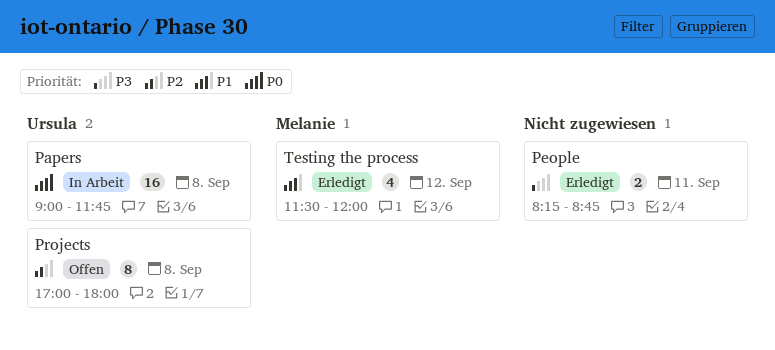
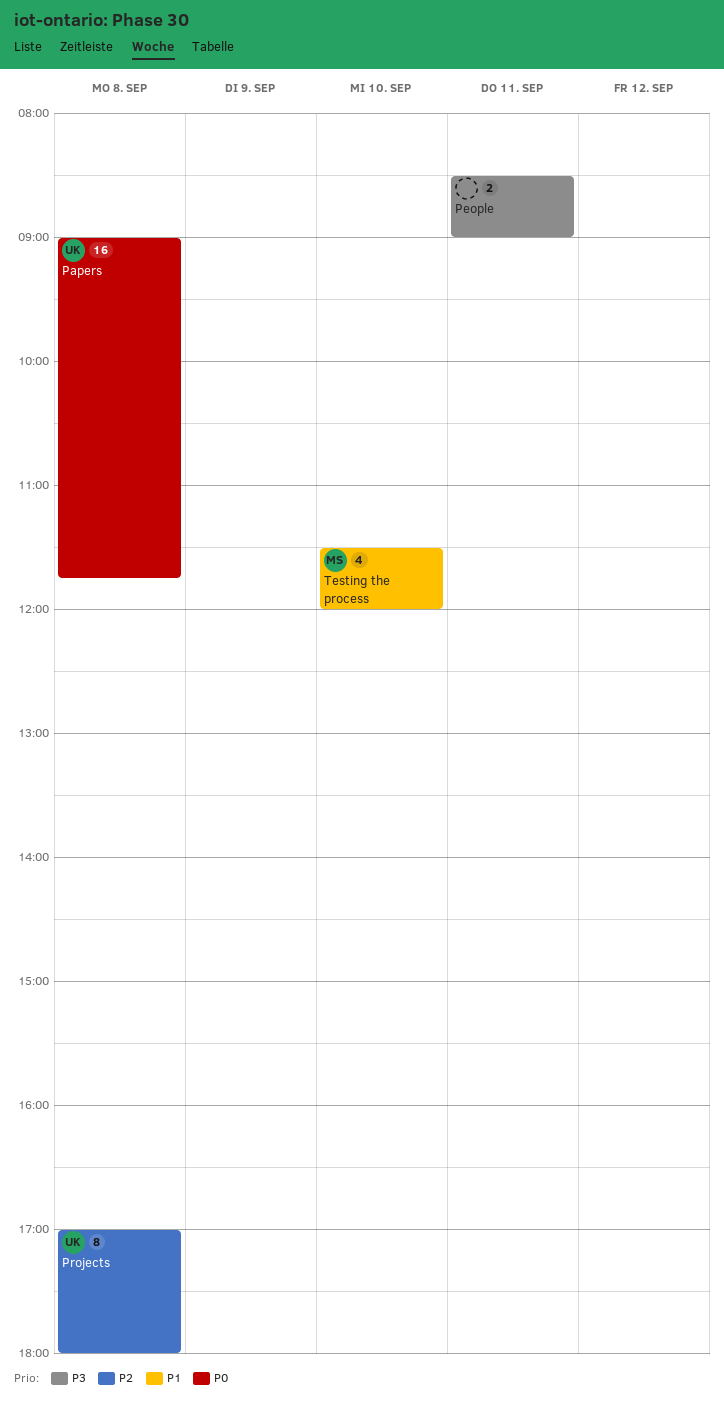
People, begins: 08:15 -> 08:30
People, ends: 08:45 -> 09:00
Testing the process, day: Sep 12 -> Sep 10

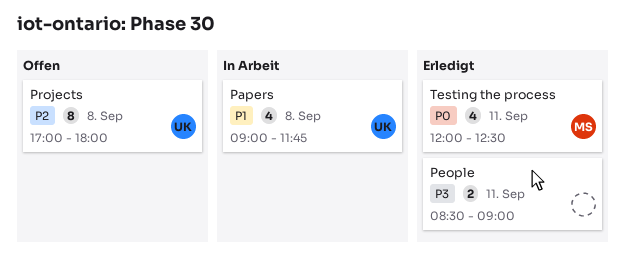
Papers, priority: P0 -> P1
Papers, estimate: 16 -> 4
Testing the process, priority: P1 -> P0
Testing the process, day: Sep 10 -> Sep 11
Testing the process, begins: 11:30 -> 12:00
Testing the process, ends: 12:00 -> 12:30

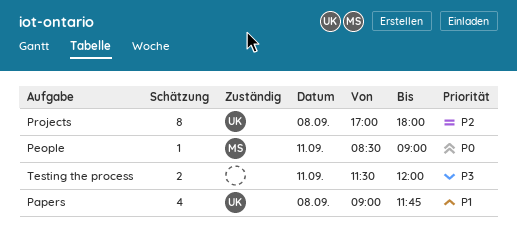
People, owner: none -> MS
People, priority: P3 -> P0
People, estimate: 2 -> 1
Testing the process, owner: MS -> none
Testing the process, priority: P0 -> P3
Testing the process, estimate: 4 -> 2
Testing the process, begins: 12:00 -> 11:30
Testing the process, ends: 12:30 -> 12:00

